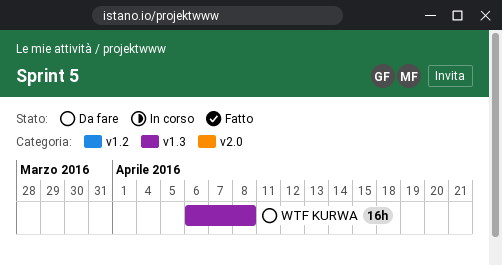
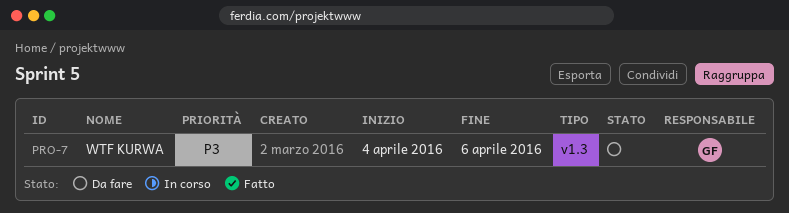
WTF KURWA, start: Apr 6 -> Apr 4
WTF KURWA, due: Apr 8 -> Apr 6

